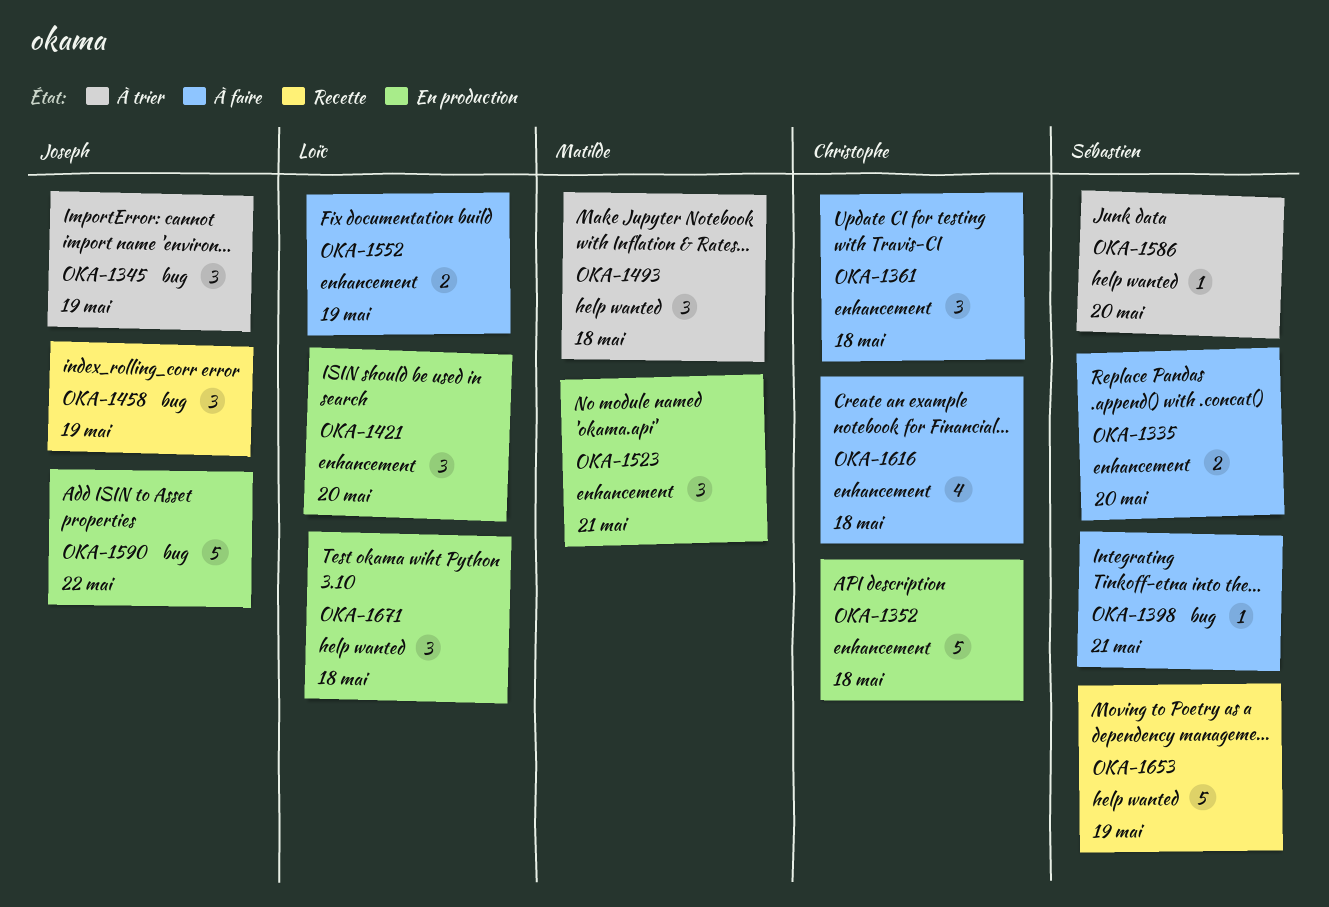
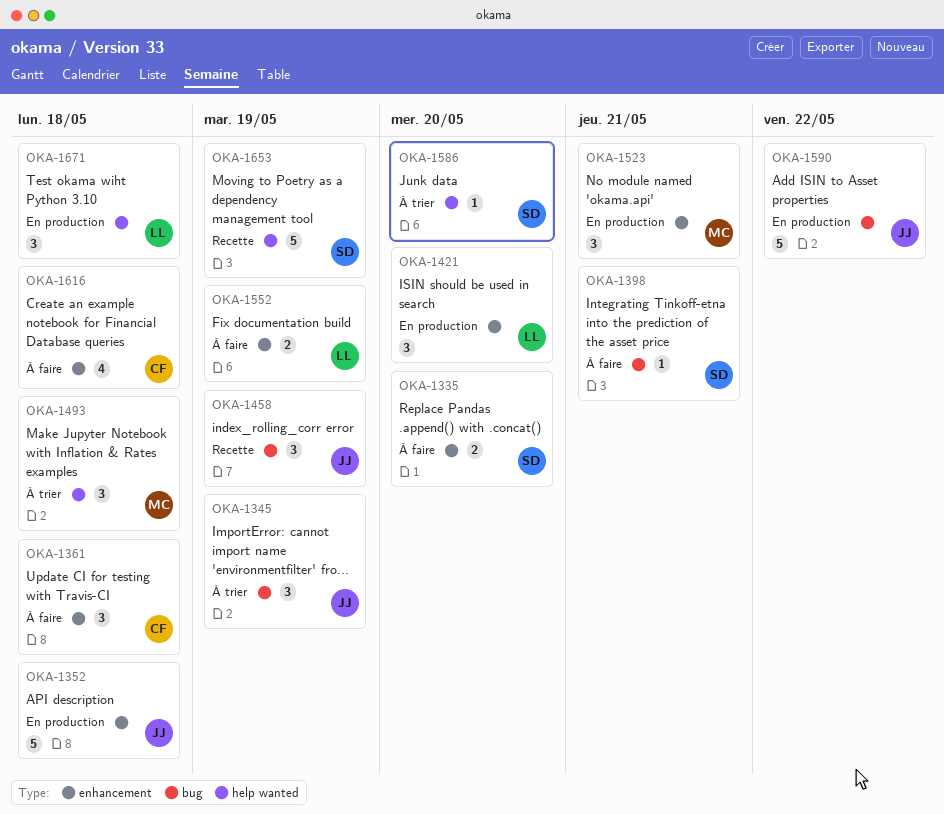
OKA-1352, owner: Christophe -> Joseph

